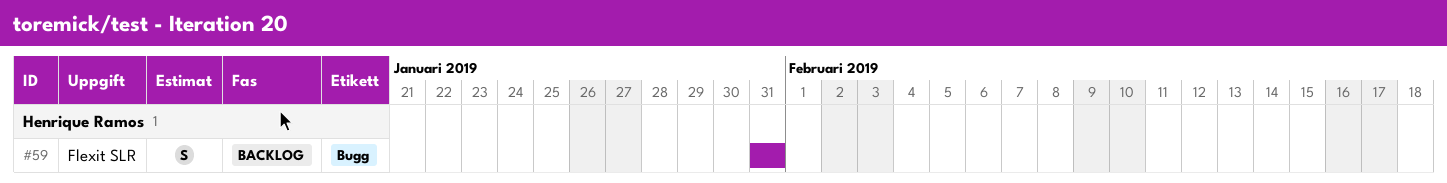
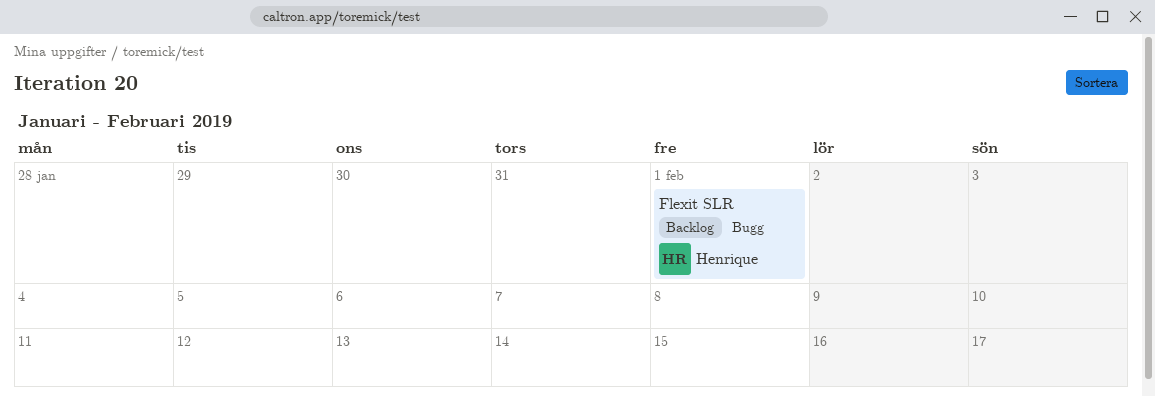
Flexit SLR, due: Jan 31 -> Feb 1

